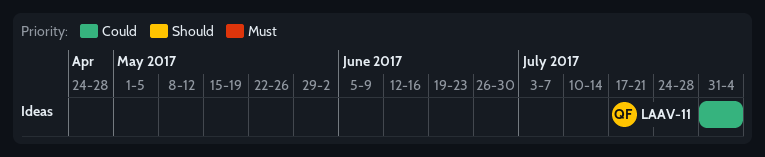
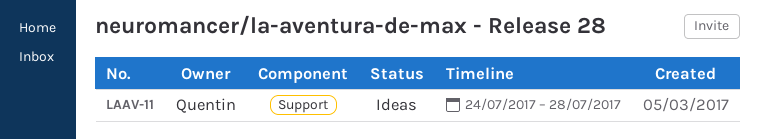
LAAV-11, start: Jul 31 -> Jul 24
LAAV-11, due: Aug 4 -> Jul 28

